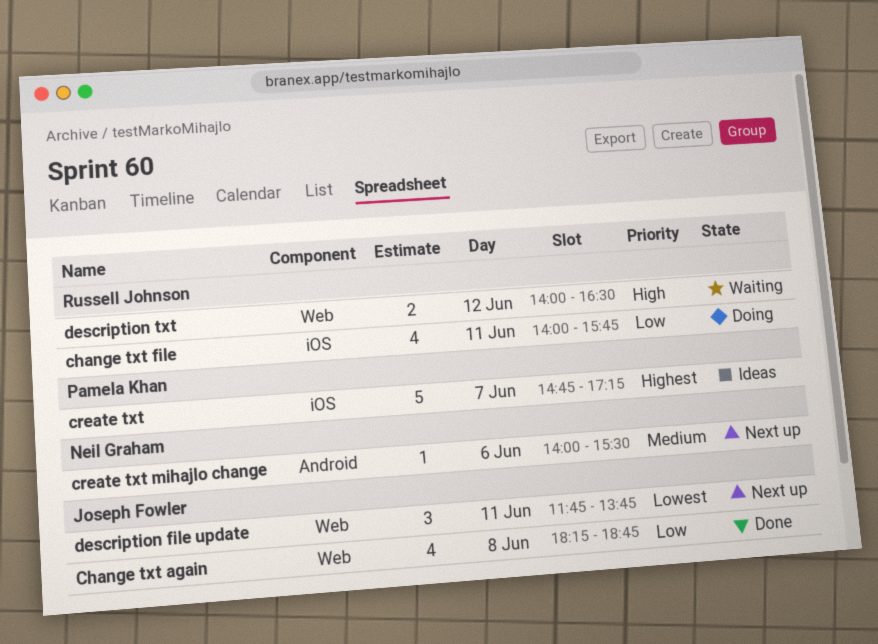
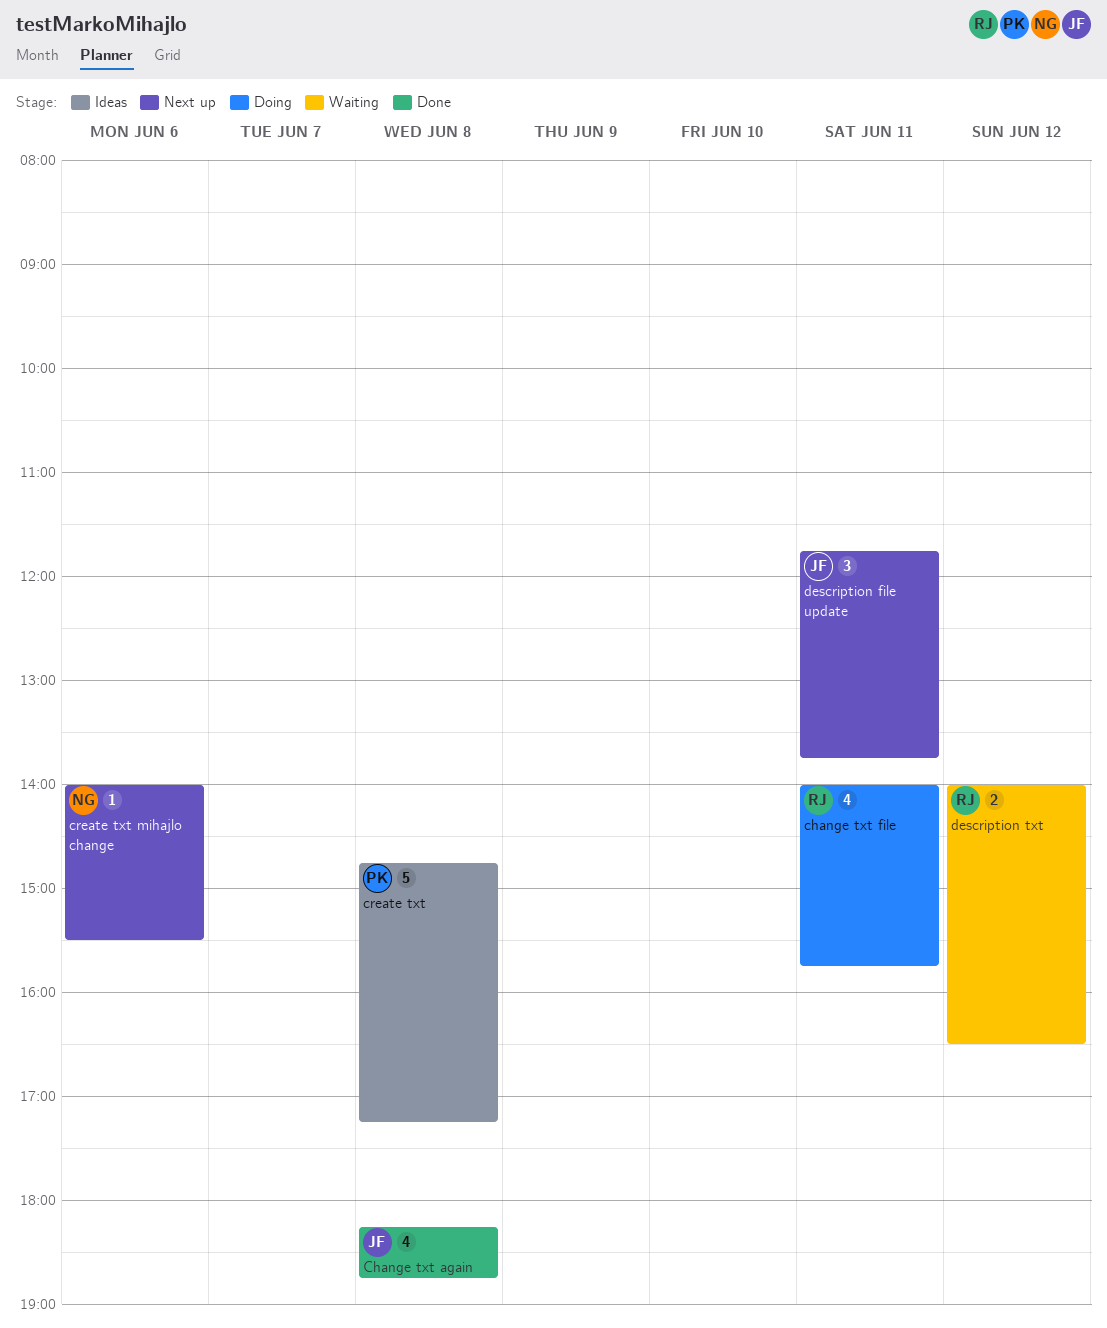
create txt, day: Jun 7 -> Jun 8

